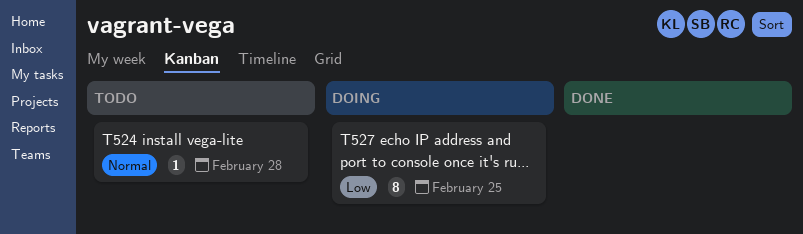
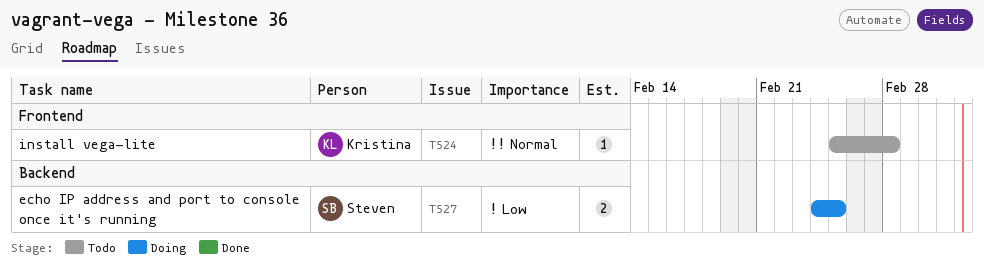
T527, estimate: 8 -> 2

